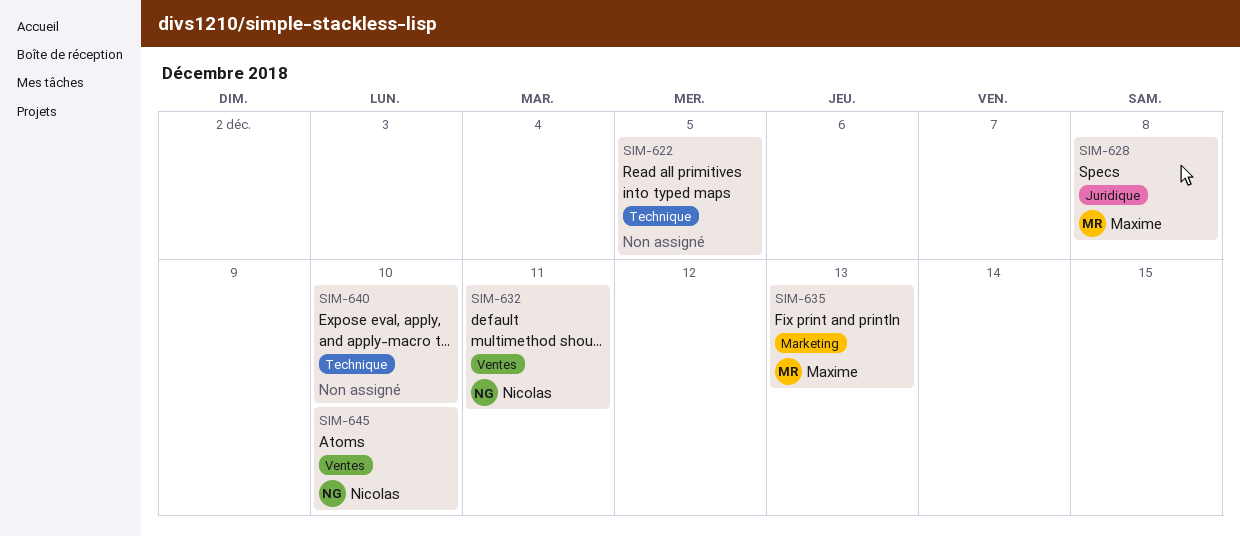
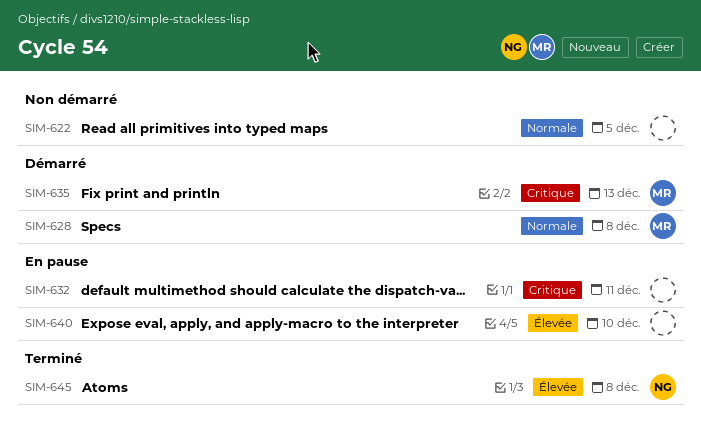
SIM-632, owner: Nicolas -> none
SIM-645, due: Dec 10 -> Dec 8

